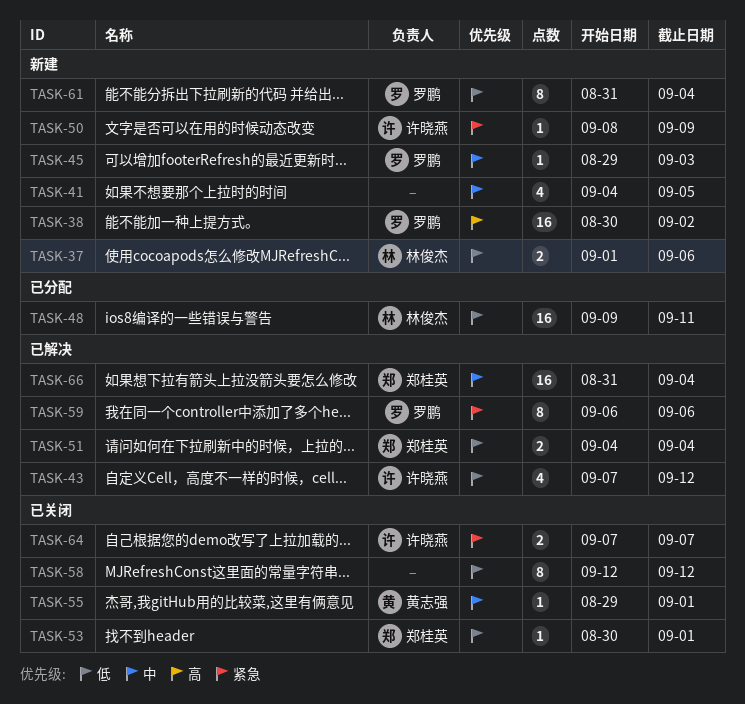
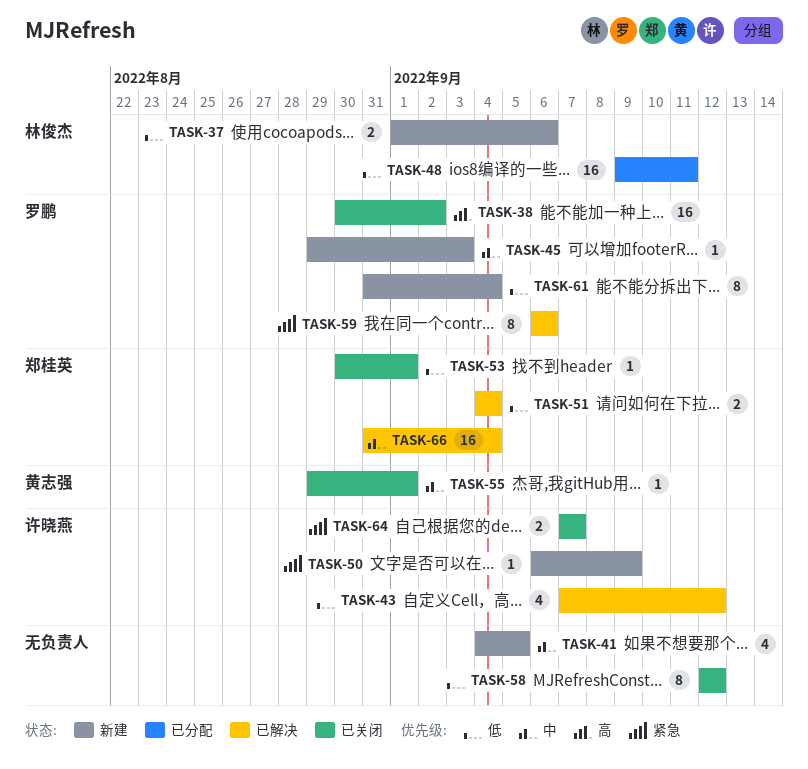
TASK-38, status: 新建 -> 已关闭
TASK-50, start: Sep 8 -> Sep 6

